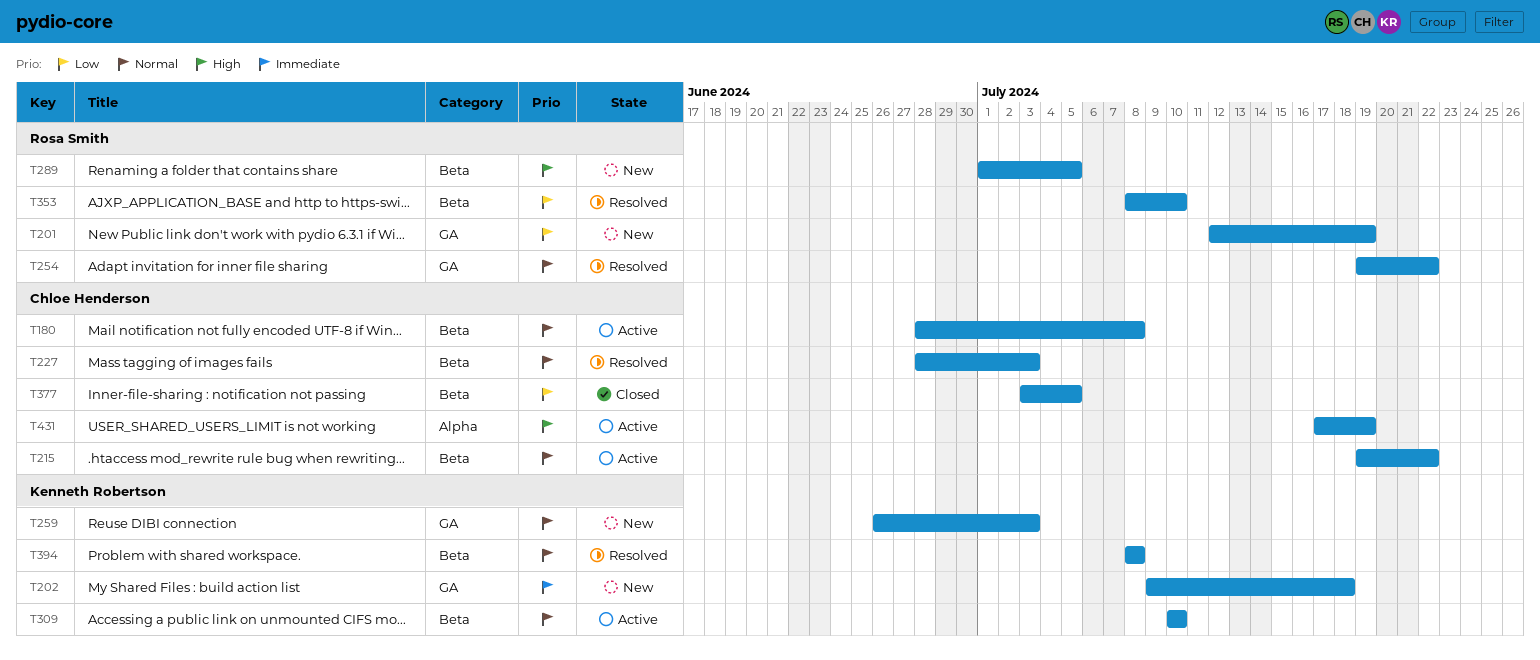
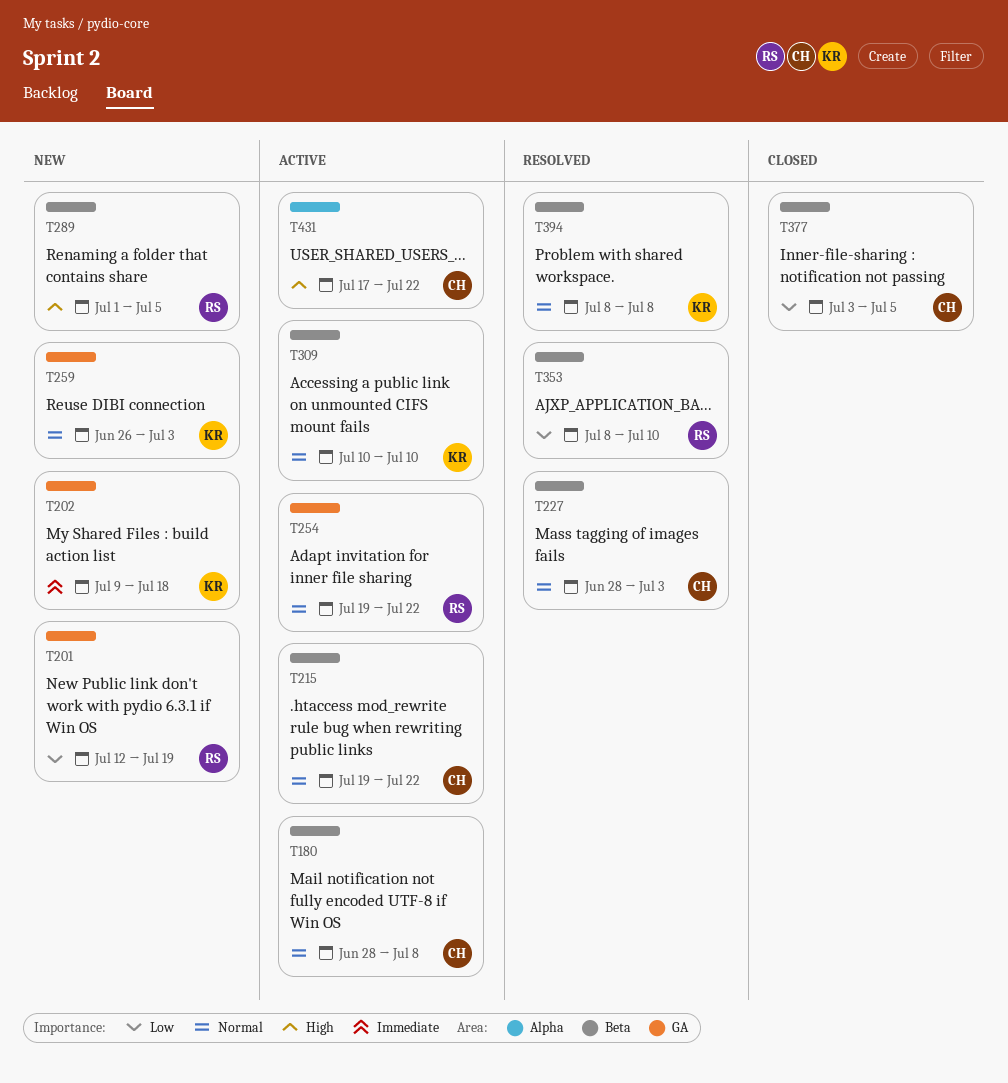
T254, status: Resolved -> Active
T431, due: Jul 19 -> Jul 22

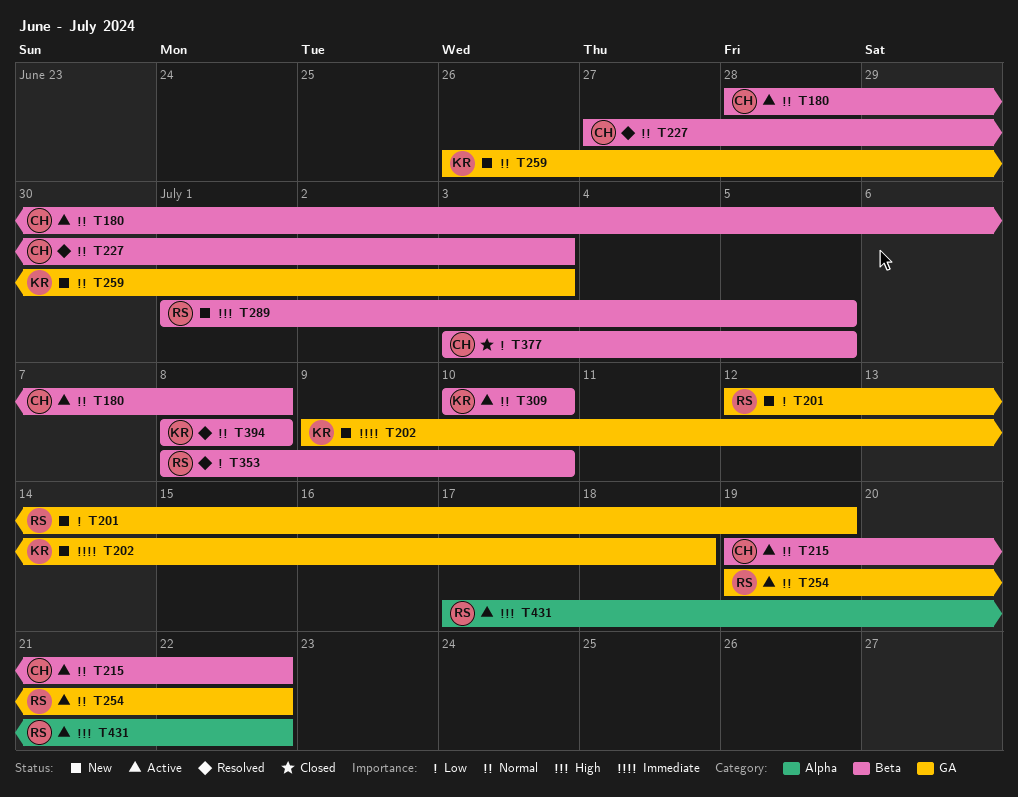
T227, start: Jun 28 -> Jun 27
T431, owner: CH -> RS

